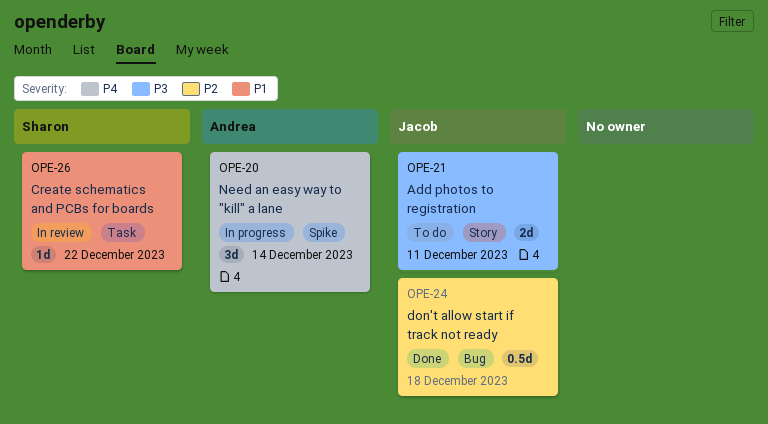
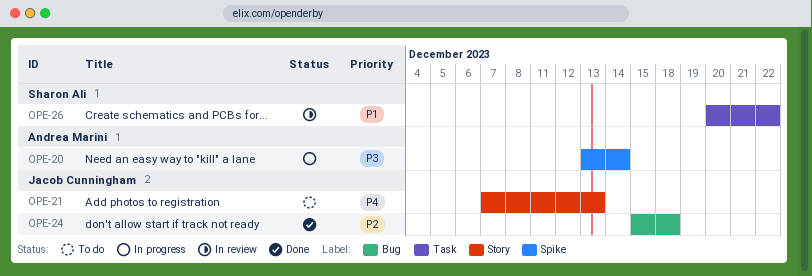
OPE-20, priority: P4 -> P3
OPE-21, priority: P3 -> P4
OPE-21, due: Dec 11 -> Dec 13

